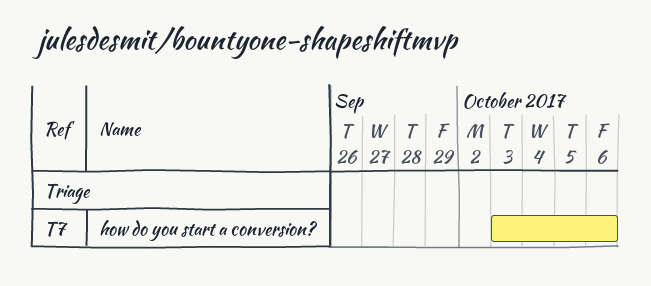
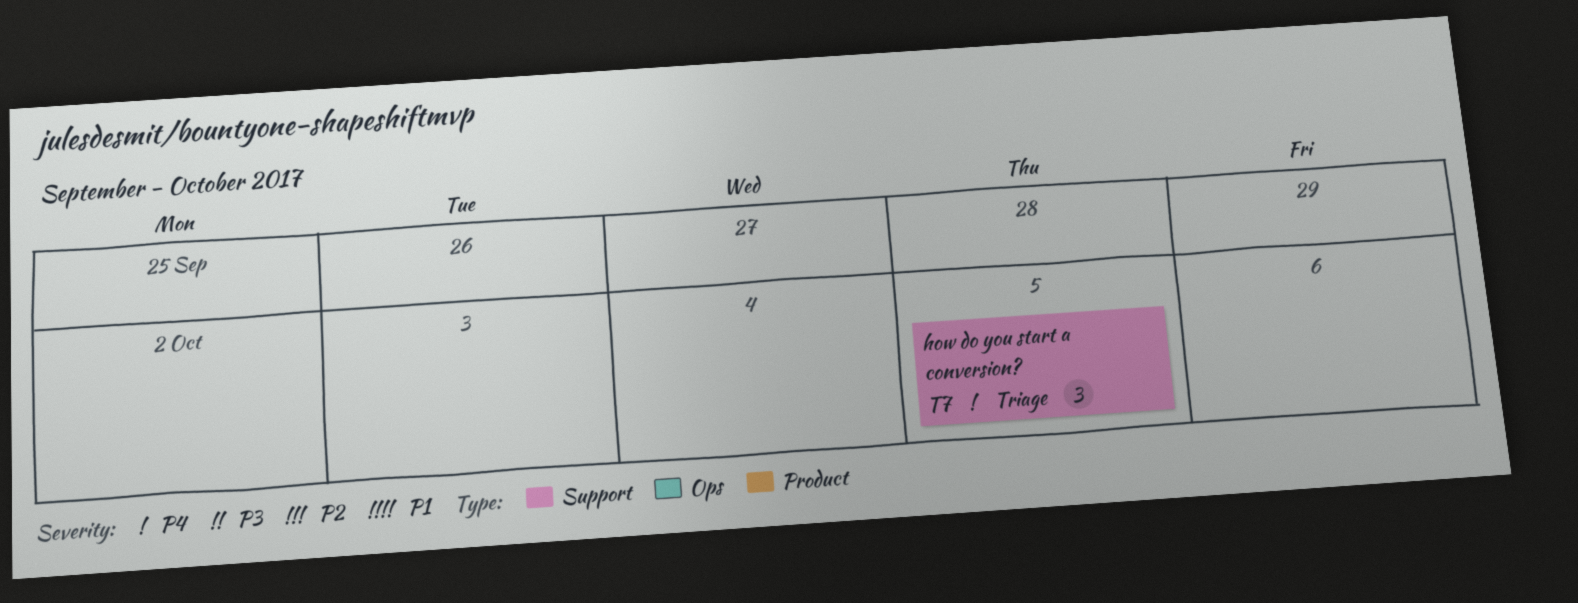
T7, due: Oct 6 -> Oct 5

